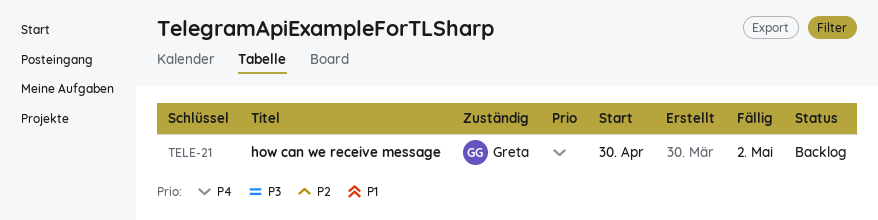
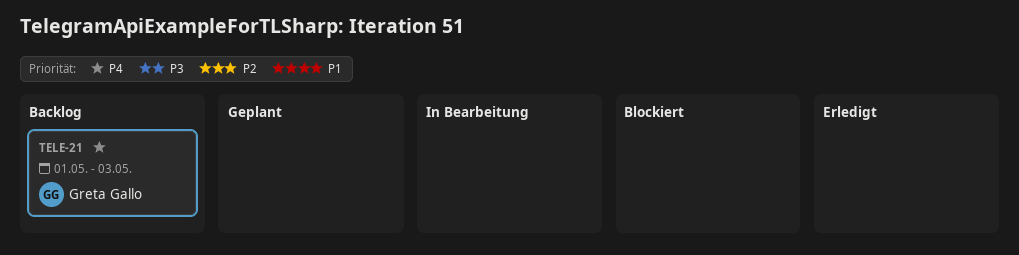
TELE-21, start: Apr 30 -> May 1
TELE-21, due: May 2 -> May 3

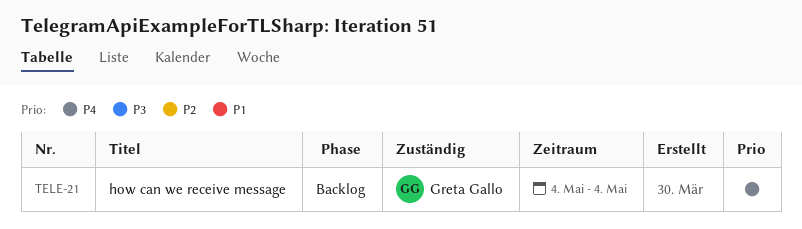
TELE-21, start: May 1 -> May 4
TELE-21, due: May 3 -> May 4

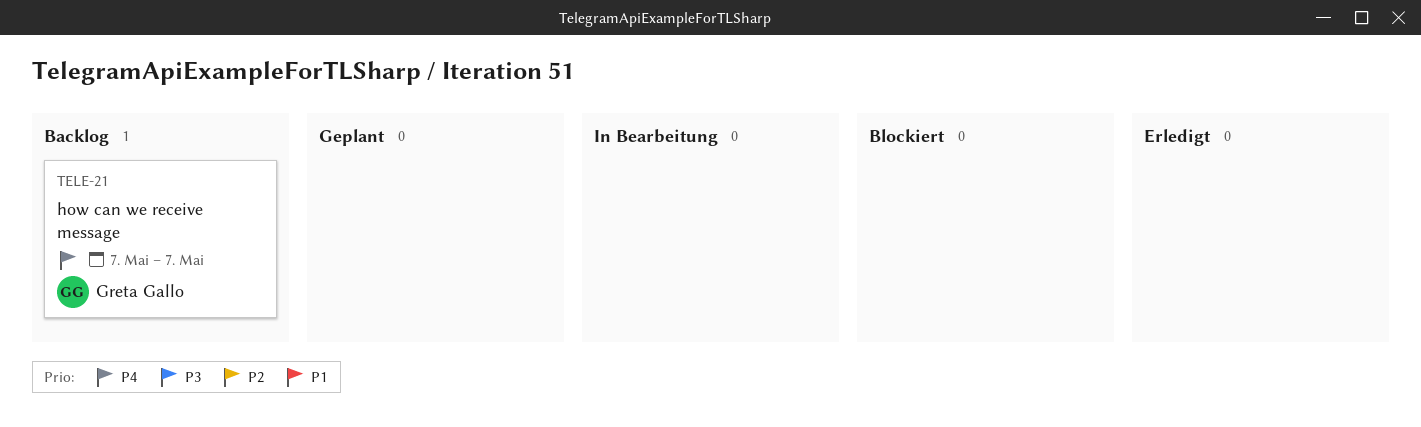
TELE-21, start: May 4 -> May 7
TELE-21, due: May 4 -> May 7

